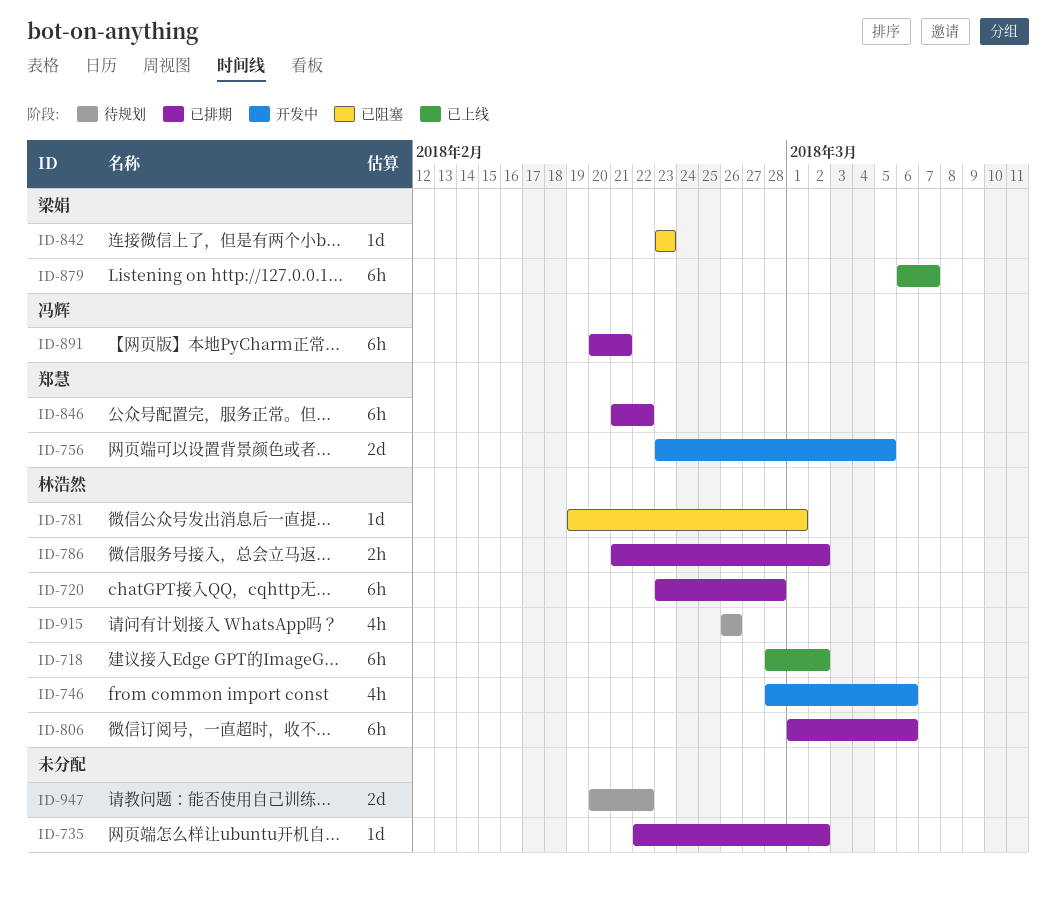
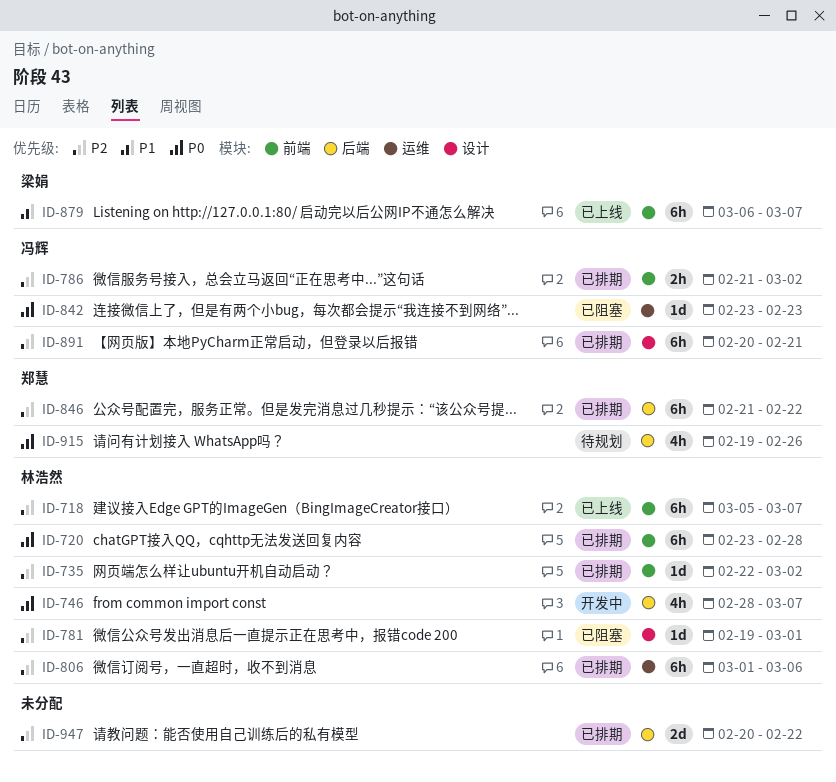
ID-718, start: Feb 28 -> Mar 5
ID-718, due: Mar 2 -> Mar 7
ID-735, owner: none -> 林浩然
ID-746, due: Mar 6 -> Mar 7
ID-756: present -> none
ID-786, owner: 林浩然 -> 冯辉
ID-842, owner: 梁娟 -> 冯辉
ID-915, owner: 林浩然 -> 郑慧
ID-915, start: Feb 26 -> Feb 19
ID-947, status: 待规划 -> 已排期

